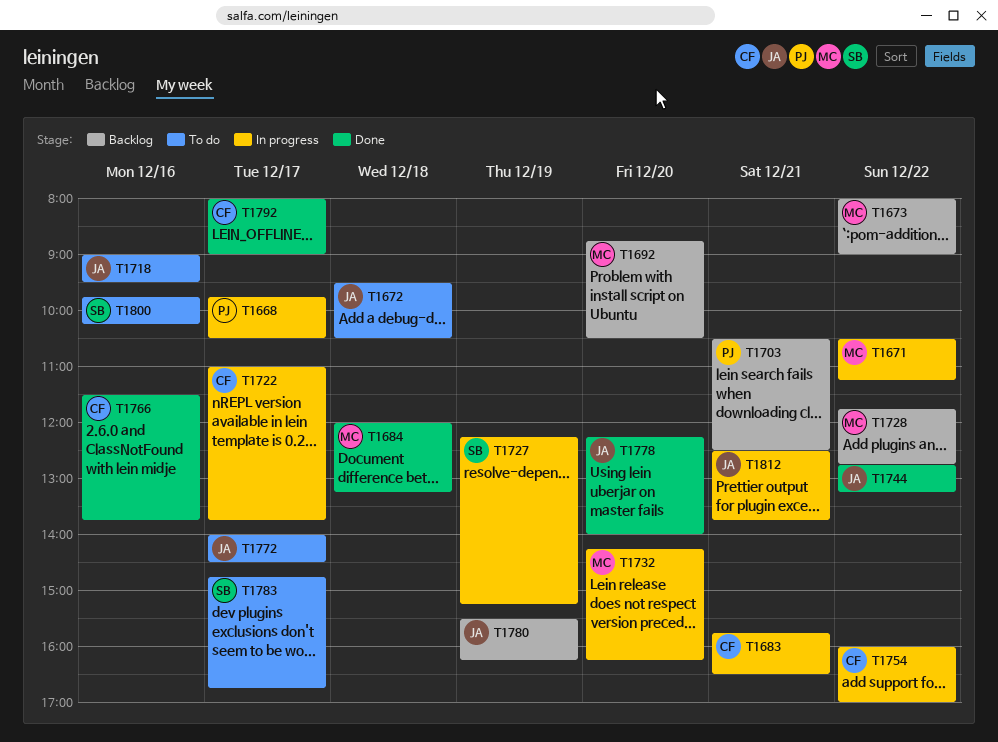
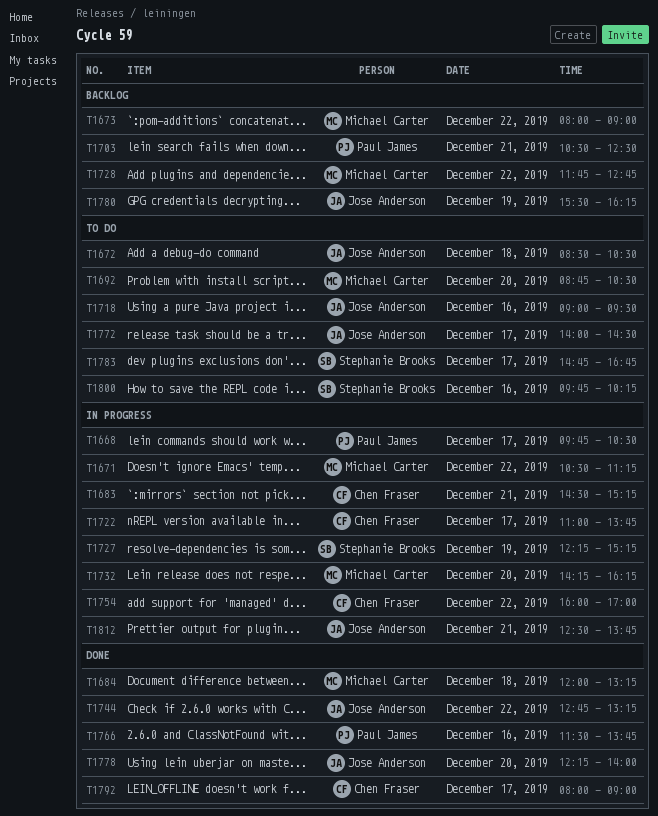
T1672, begins: 09:30 -> 08:30
T1683, begins: 15:45 -> 14:30
T1683, ends: 16:30 -> 15:15
T1692, status: Backlog -> To do
T1766, owner: Chen Fraser -> Paul James

